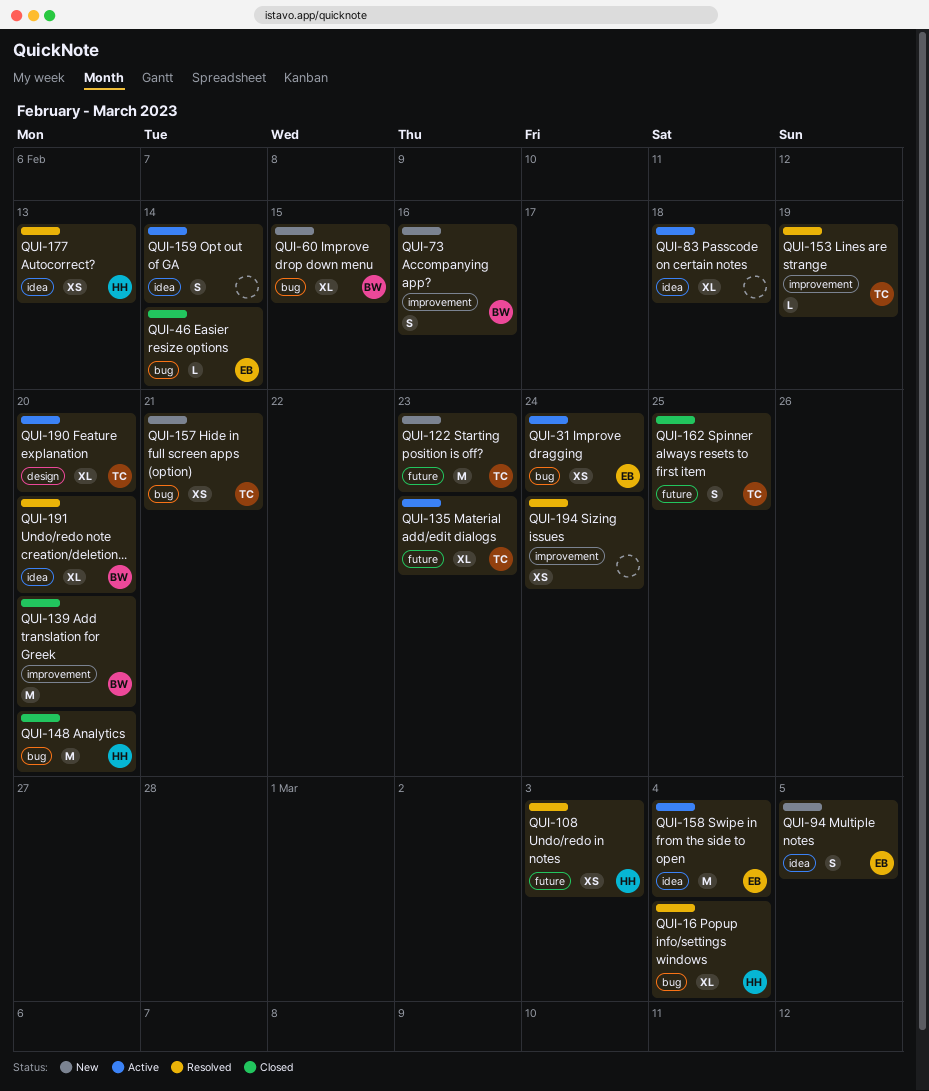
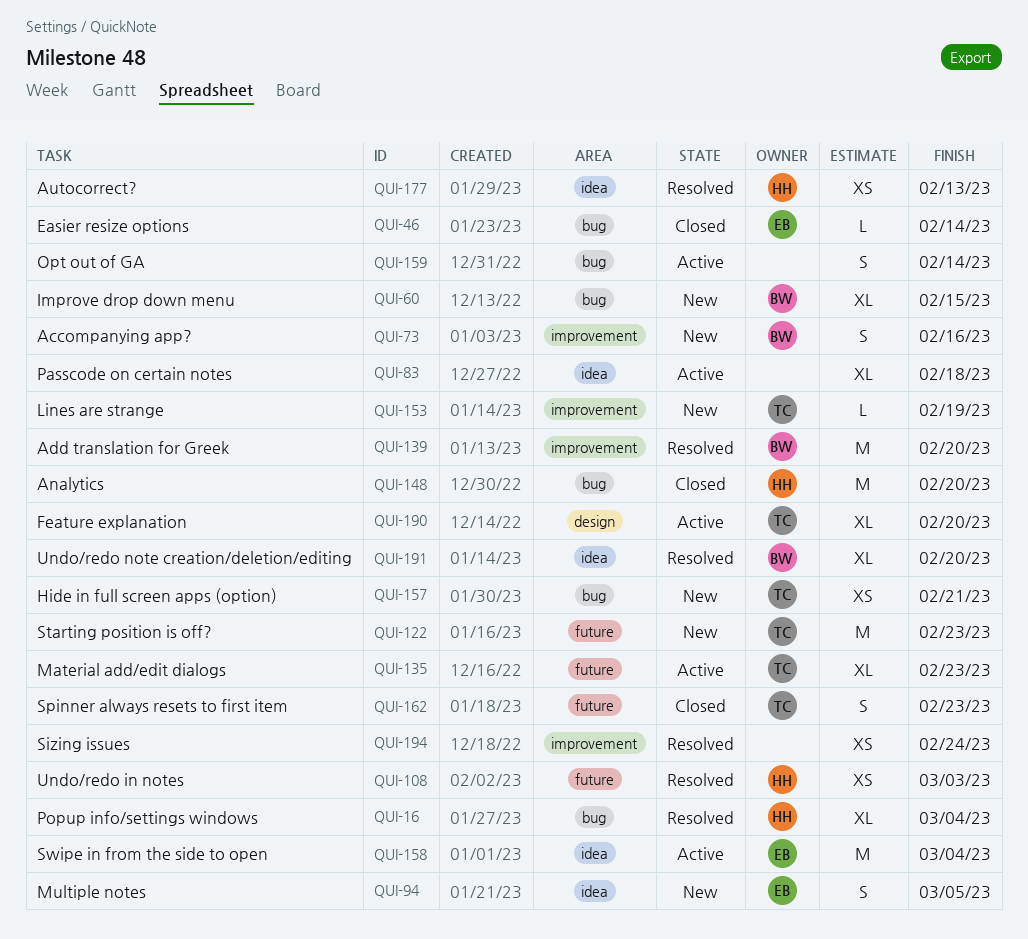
QUI-31: present -> none
QUI-139, status: Closed -> Resolved
QUI-153, status: Resolved -> New
QUI-159, label: idea -> bug
QUI-162, due: Feb 25 -> Feb 23

